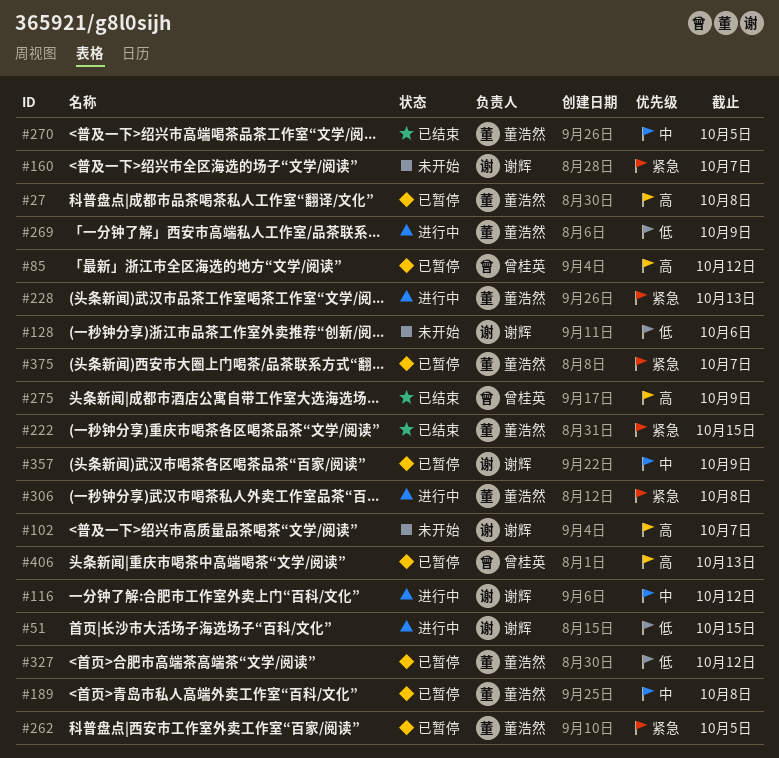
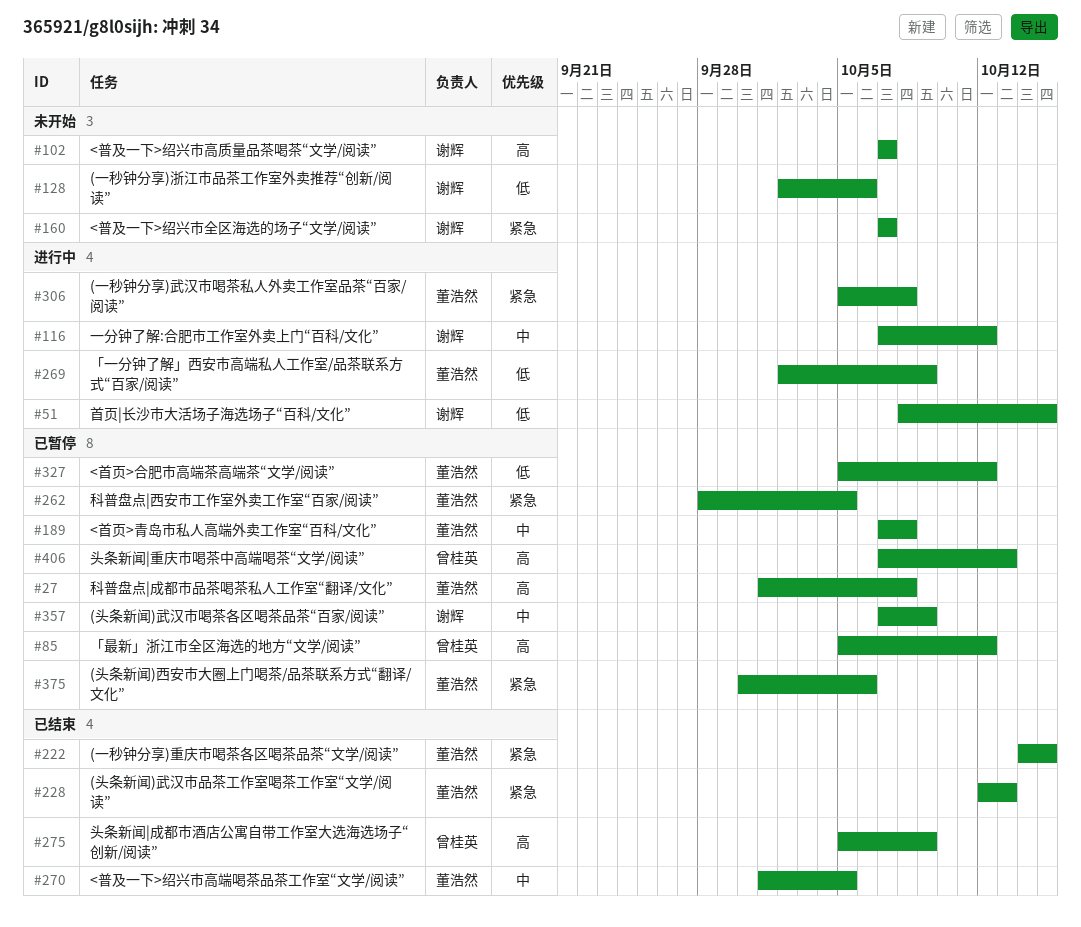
#228, status: 进行中 -> 已结束
#375, due: Oct 7 -> Oct 6

